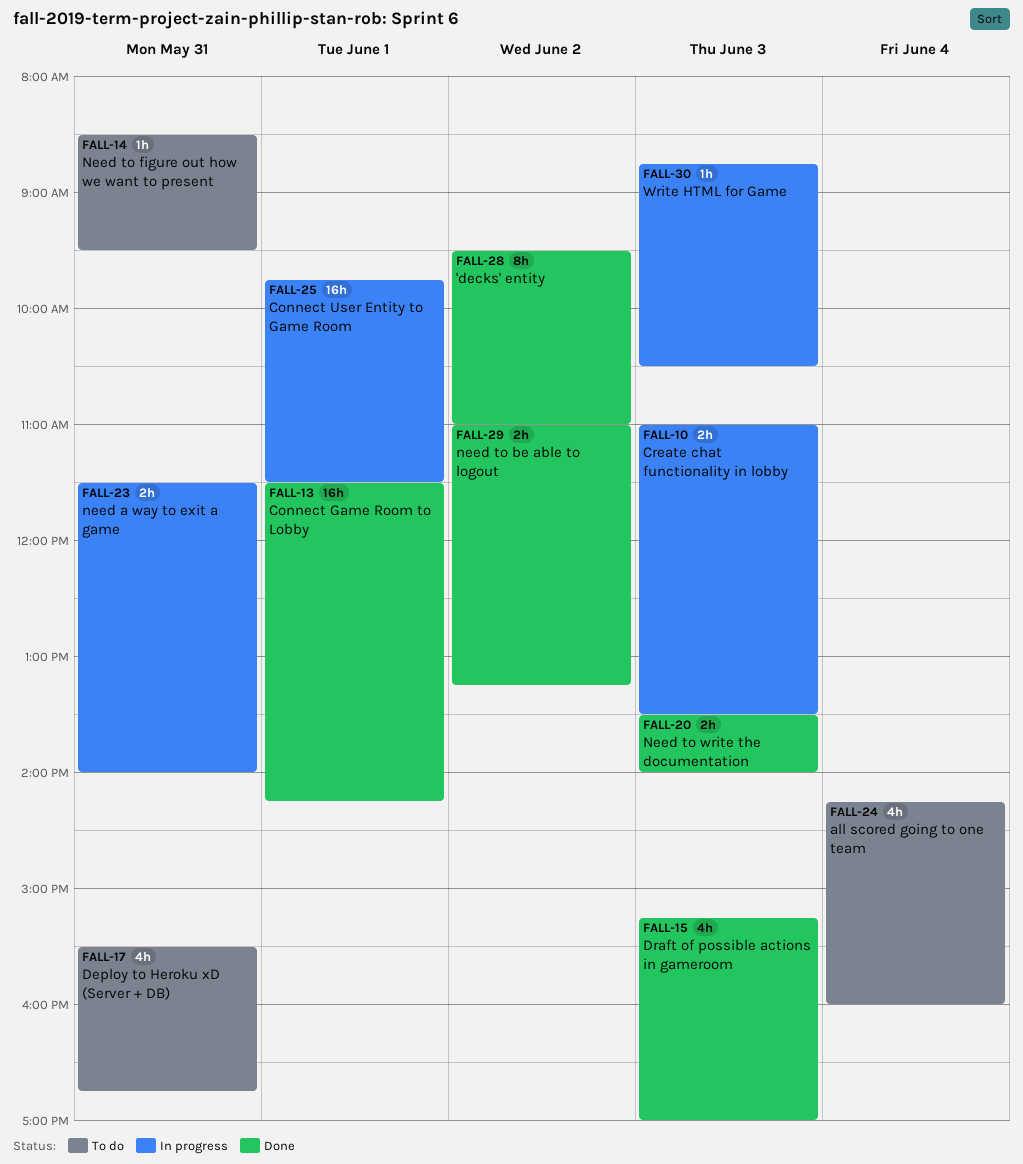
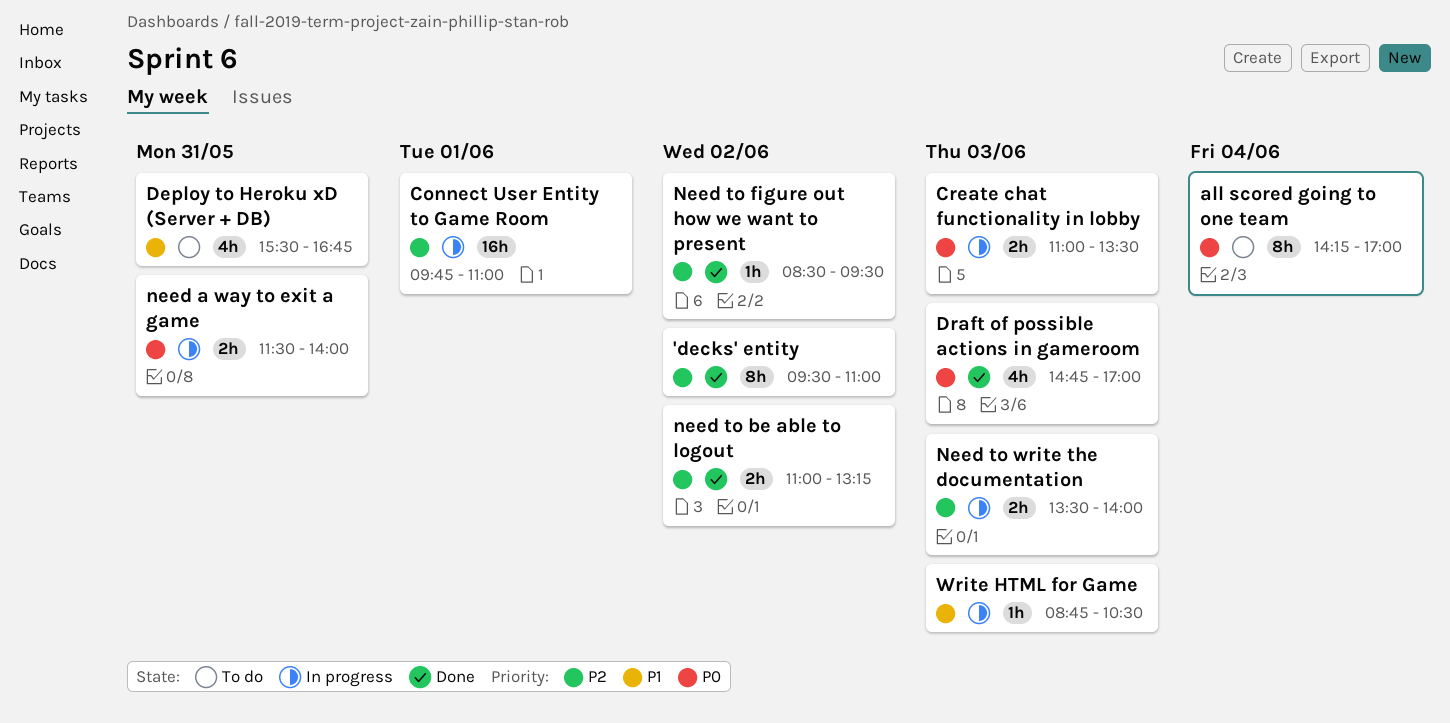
all scored going to one team, estimate: 4h -> 8h
all scored going to one team, ends: 16:00 -> 17:00
Connect Game Room to Lobby: present -> none
Connect User Entity to Game Room, ends: 11:30 -> 11:00
Draft of possible actions in gameroom, begins: 15:15 -> 14:45
Need to figure out how we want to present, status: To do -> Done
Need to figure out how we want to present, day: May 31 -> Jun 2
Need to write the documentation, status: Done -> In progress

